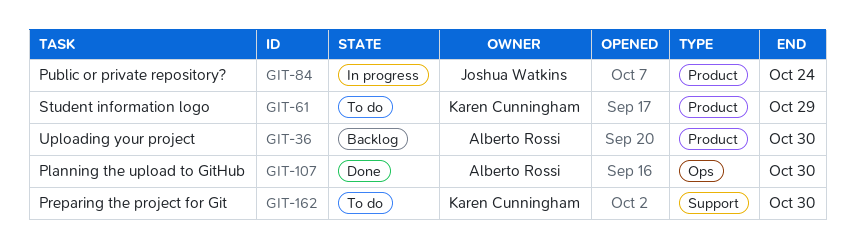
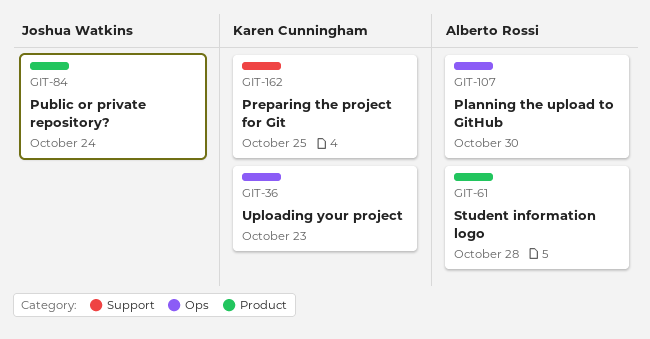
GIT-36, owner: Alberto Rossi -> Karen Cunningham
GIT-36, label: Product -> Ops
GIT-36, due: Oct 30 -> Oct 23
GIT-61, owner: Karen Cunningham -> Alberto Rossi
GIT-61, due: Oct 29 -> Oct 28
GIT-162, due: Oct 30 -> Oct 25

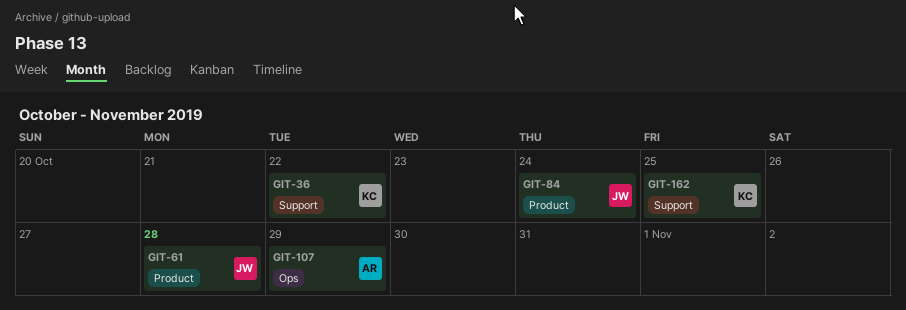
GIT-36, label: Ops -> Support
GIT-36, due: Oct 23 -> Oct 22
GIT-61, owner: Alberto Rossi -> Joshua Watkins
GIT-107, due: Oct 30 -> Oct 29

